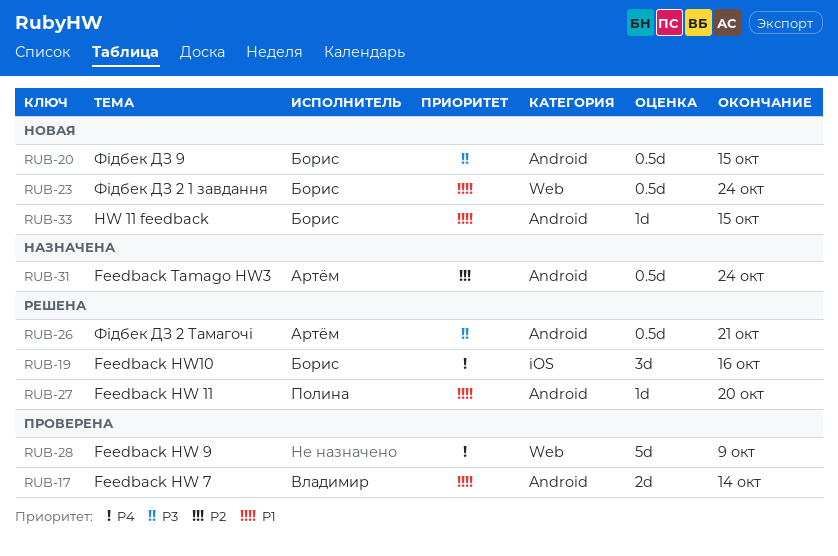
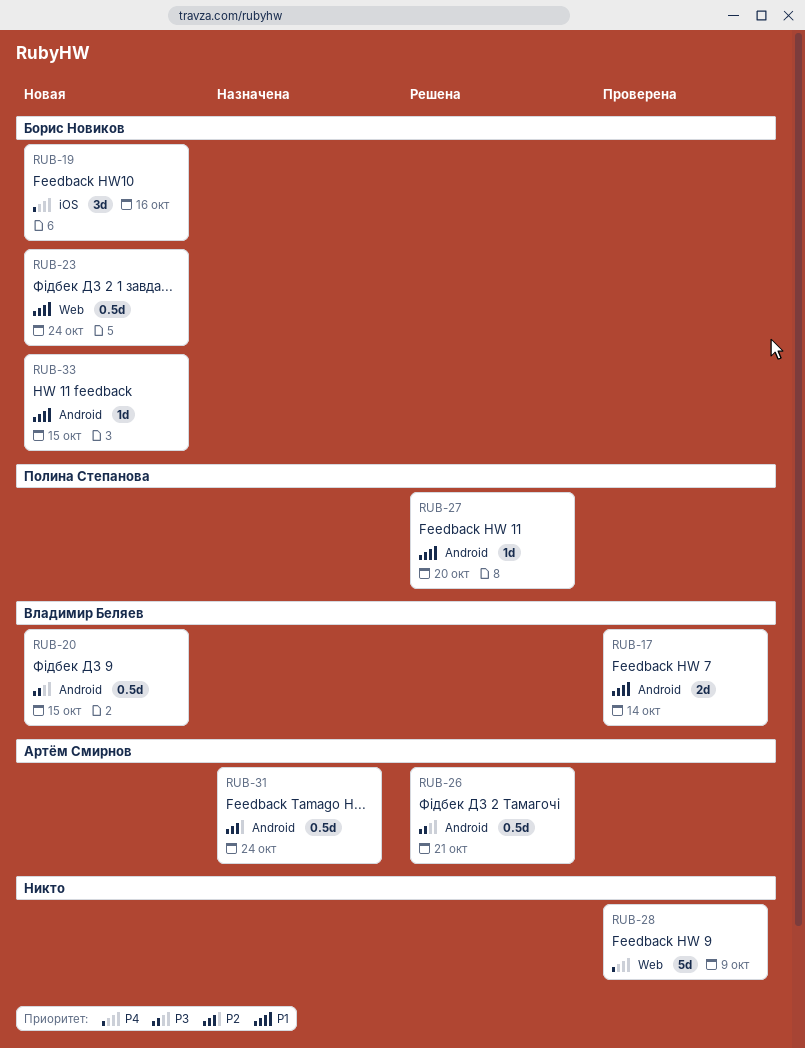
RUB-19, status: Решена -> Новая
RUB-20, owner: Борис Новиков -> Владимир Беляев

